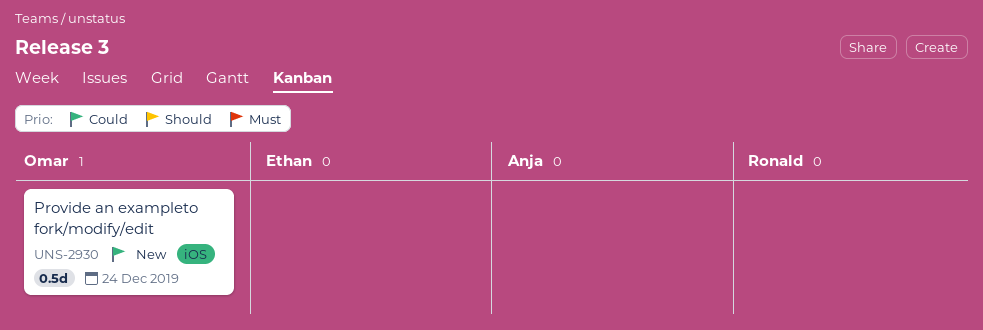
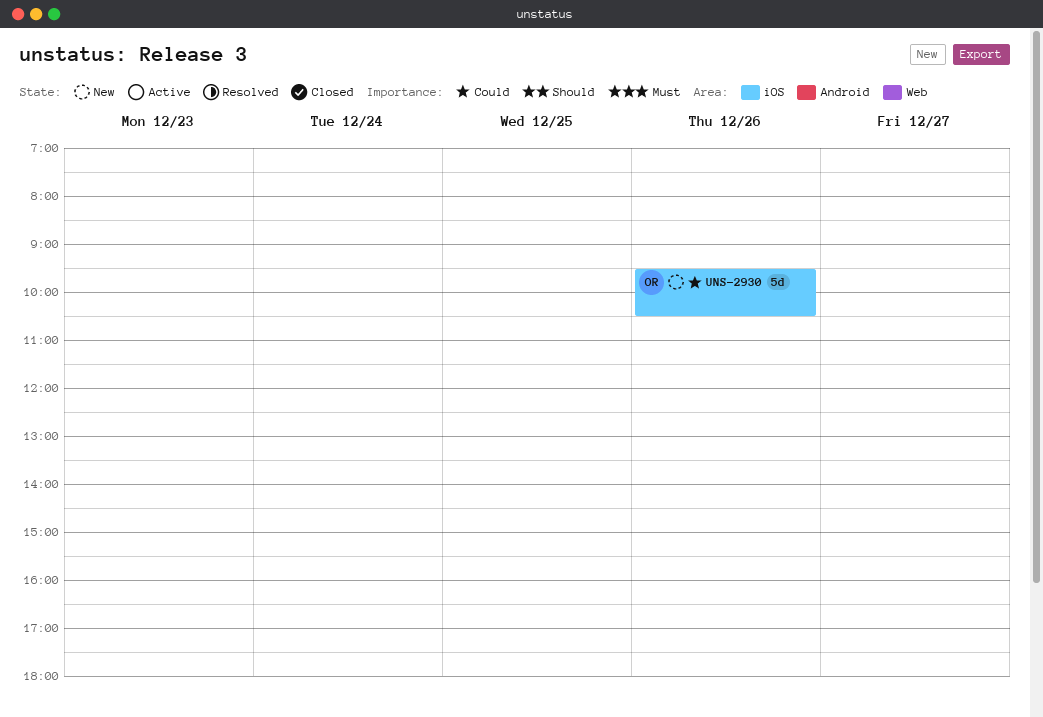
UNS-2930, estimate: 0.5d -> 5d
UNS-2930, day: Dec 24 -> Dec 26

